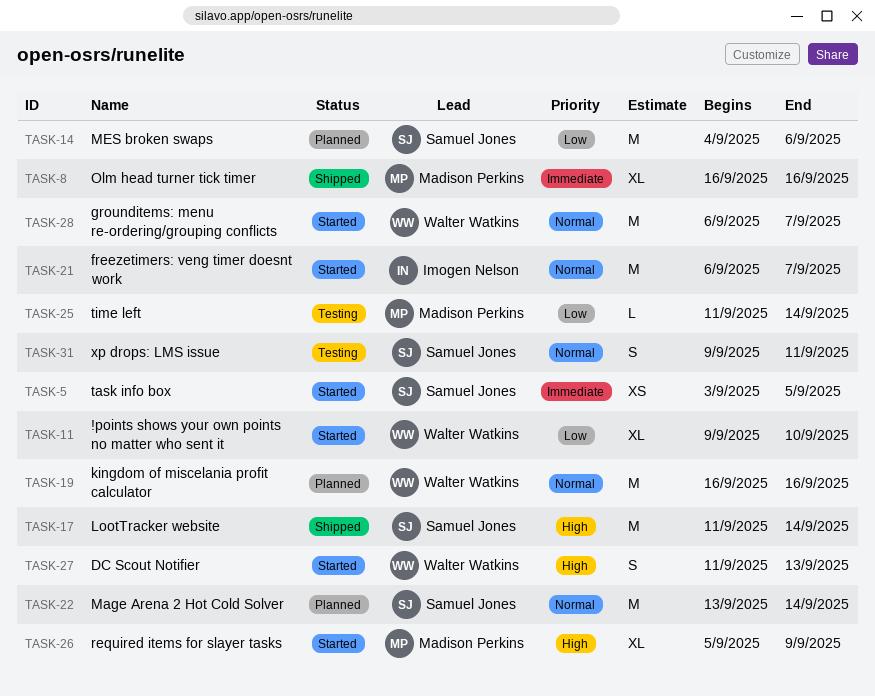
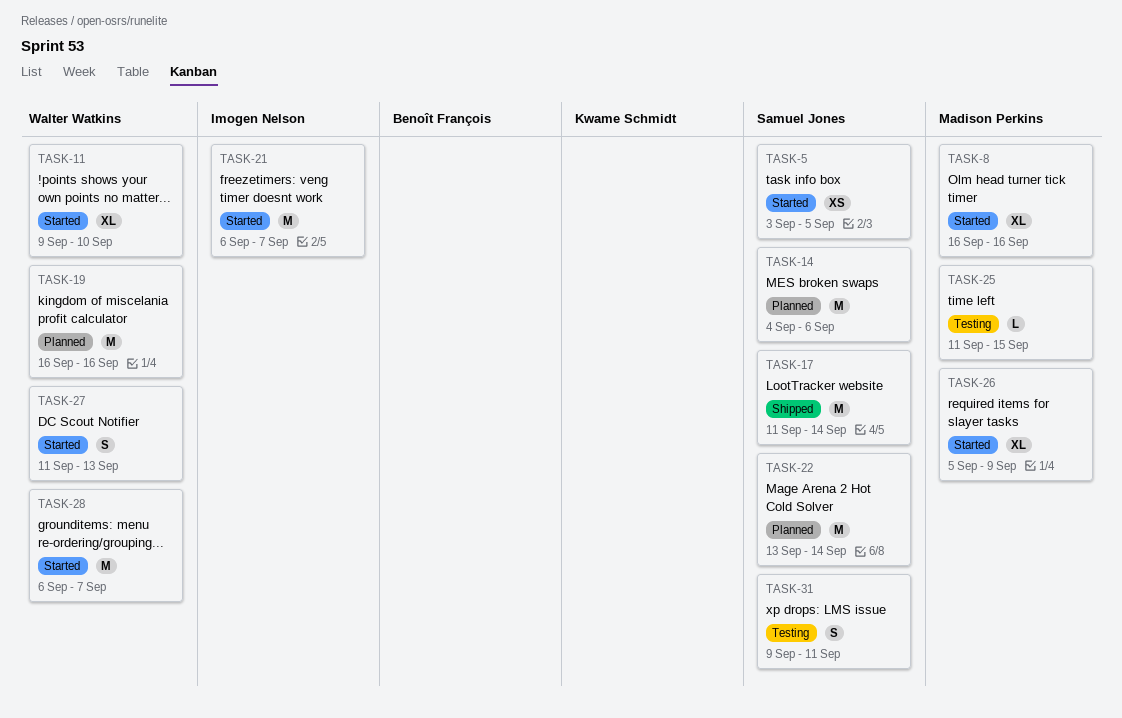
TASK-8, status: Shipped -> Started
TASK-25, due: Sep 14 -> Sep 15

